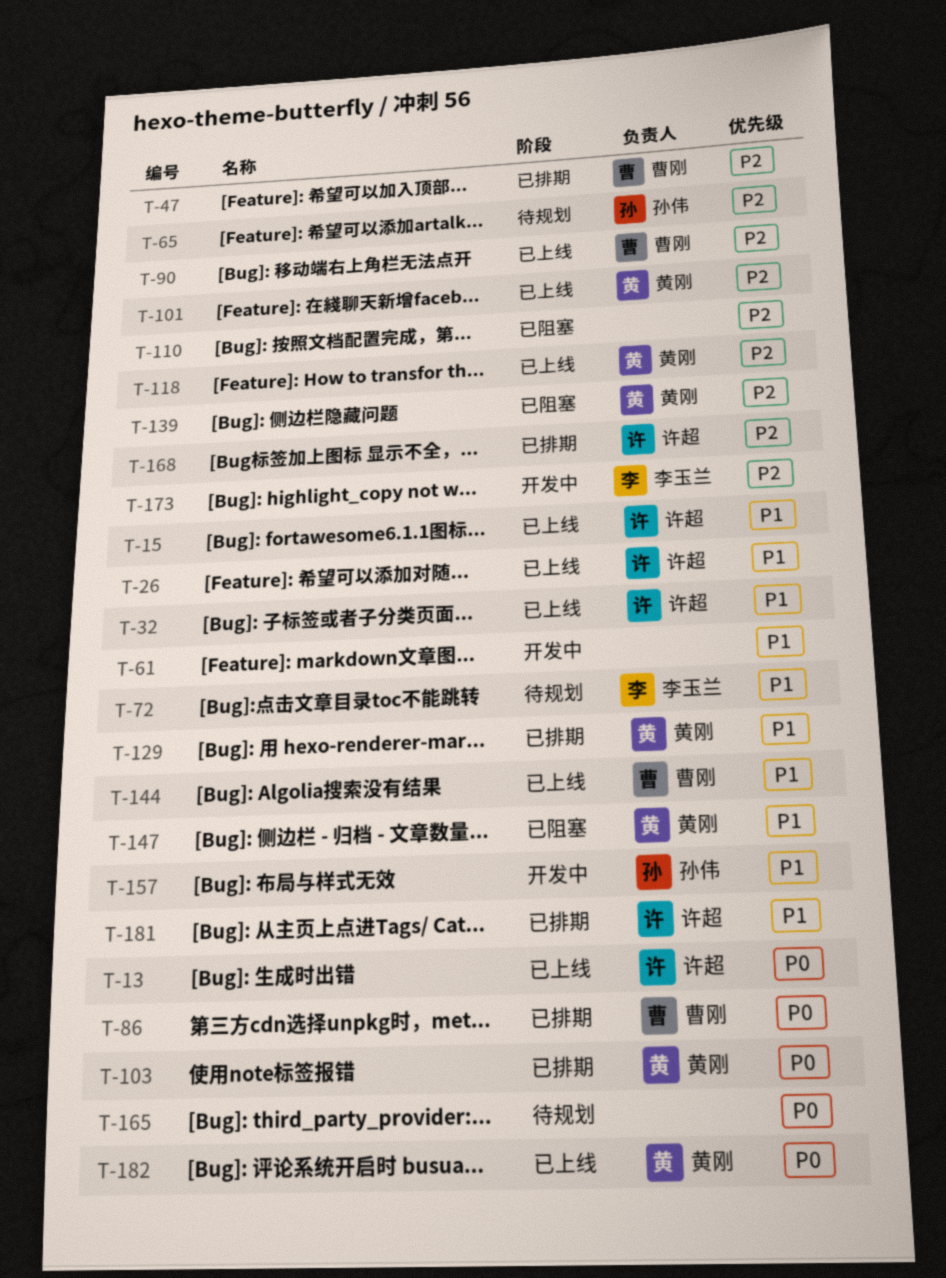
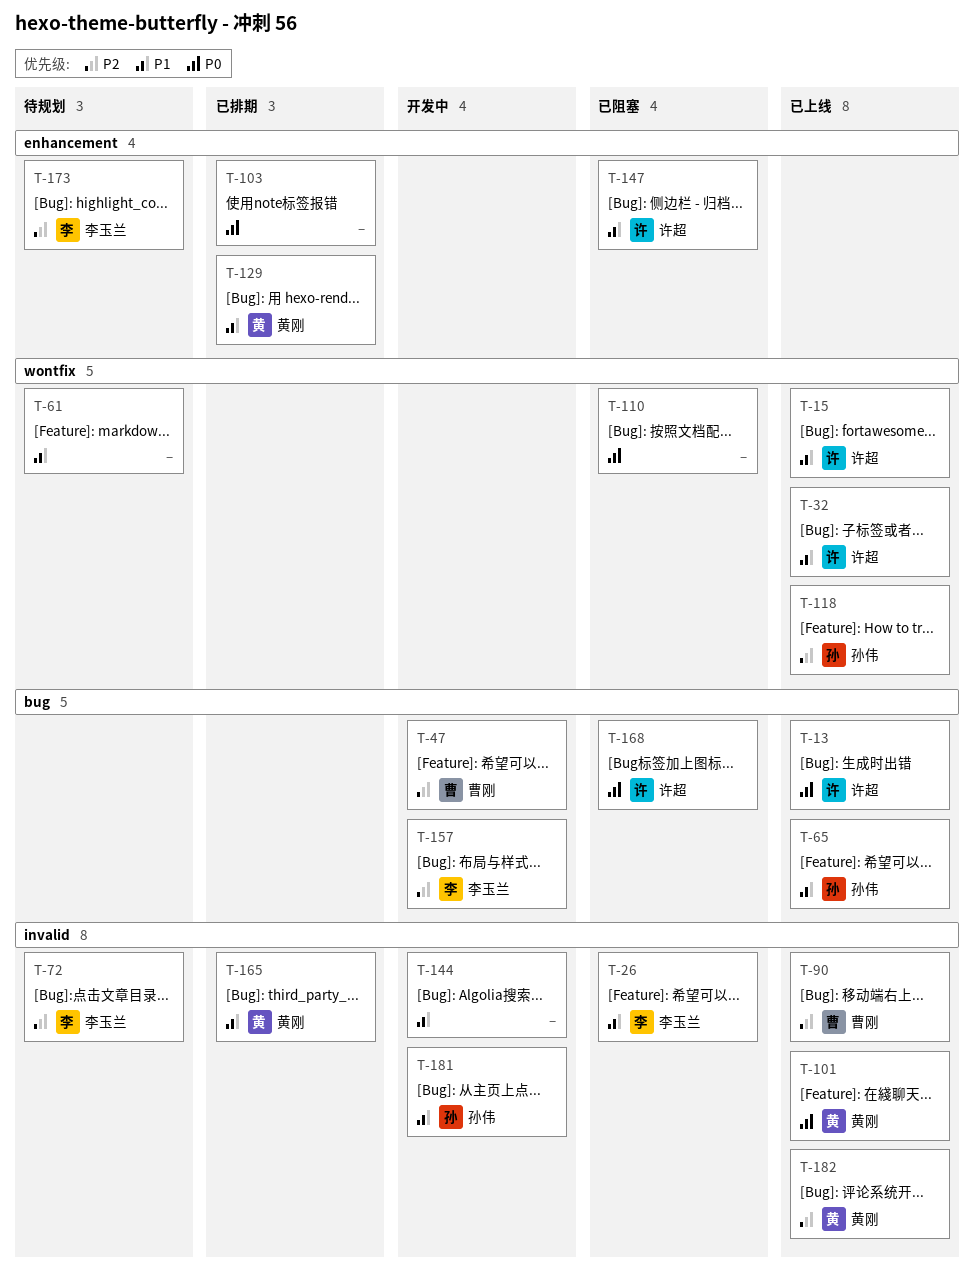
T-26, status: 已上线 -> 已阻塞
T-26, owner: 许超 -> 李玉兰
T-47, status: 已排期 -> 开发中
T-61, status: 开发中 -> 待规划
T-65, status: 待规划 -> 已上线
T-65, priority: P2 -> P1
T-72, priority: P1 -> P2
T-86: present -> none
T-101, priority: P2 -> P0
T-103, owner: 黄刚 -> none
T-110, priority: P2 -> P0
T-118, owner: 黄刚 -> 孙伟
T-139: present -> none
T-144, status: 已上线 -> 开发中
T-144, owner: 曹刚 -> none
T-147, owner: 黄刚 -> 许超
T-157, owner: 孙伟 -> 李玉兰
T-157, priority: P1 -> P2
T-165, status: 待规划 -> 已排期
T-165, owner: none -> 黄刚
T-165, priority: P0 -> P1
T-168, status: 已排期 -> 已阻塞
T-168, priority: P2 -> P0
T-173, status: 开发中 -> 待规划
T-181, status: 已排期 -> 开发中
T-181, owner: 许超 -> 孙伟
T-182, priority: P0 -> P2

